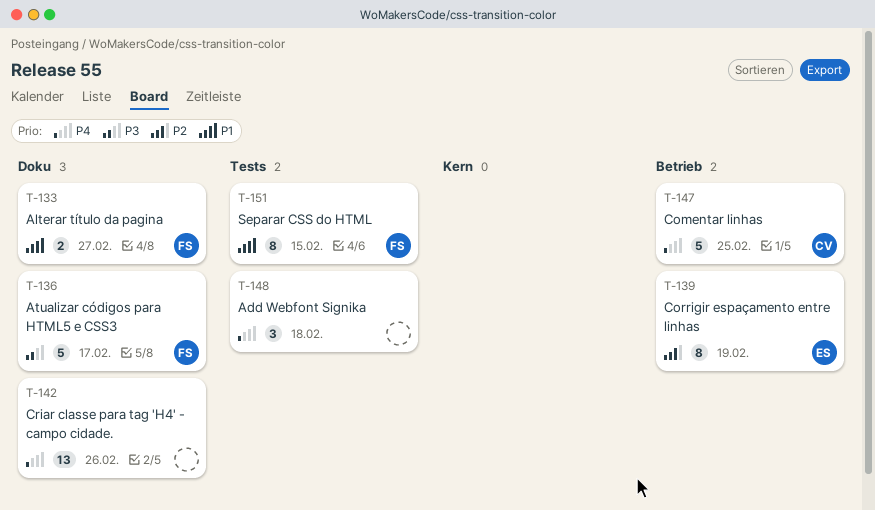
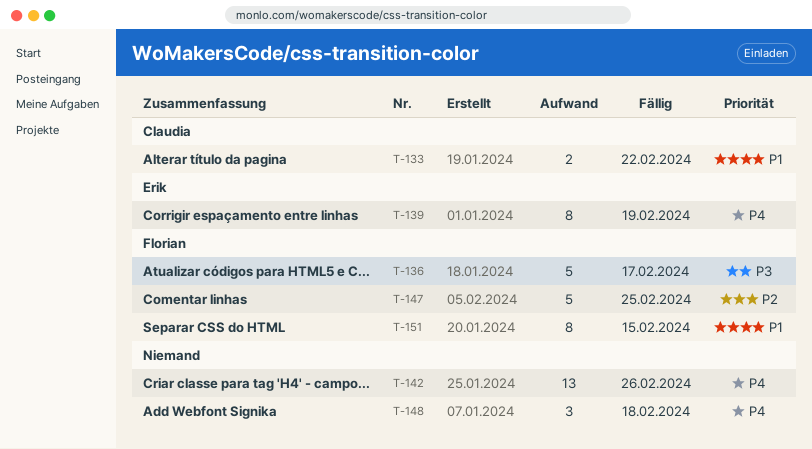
T-133, owner: Florian -> Claudia
T-133, due: Feb 27 -> Feb 22
T-139, priority: P2 -> P4
T-147, owner: Claudia -> Florian
T-147, priority: P4 -> P2

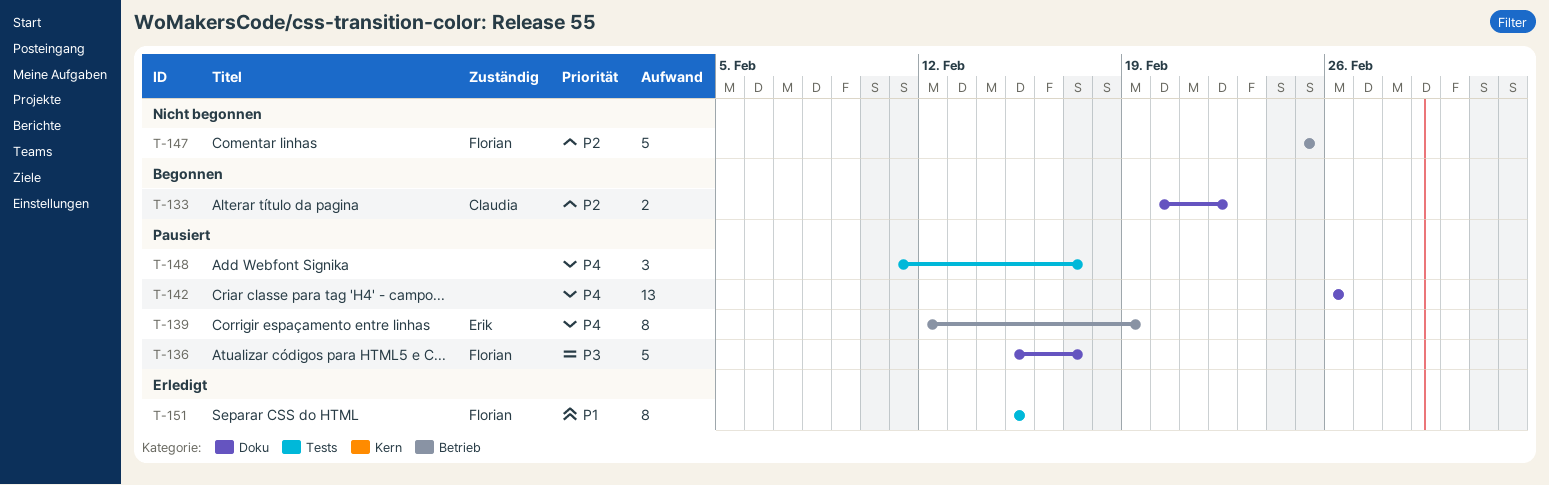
T-133, priority: P1 -> P2
T-148, due: Feb 18 -> Feb 17

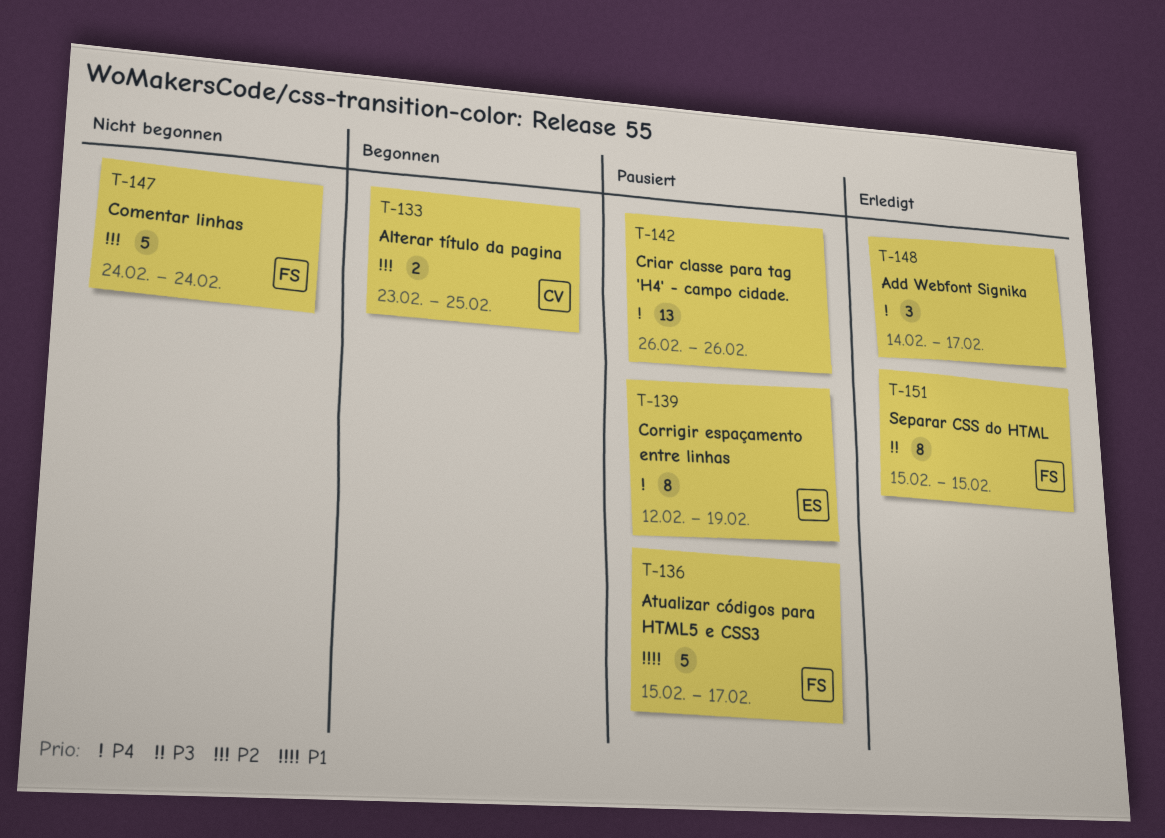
T-133, start: Feb 20 -> Feb 23
T-133, due: Feb 22 -> Feb 25
T-136, priority: P3 -> P1
T-147, start: Feb 25 -> Feb 24
T-147, due: Feb 25 -> Feb 24
T-148, status: Pausiert -> Erledigt
T-148, start: Feb 11 -> Feb 14
T-151, priority: P1 -> P3

